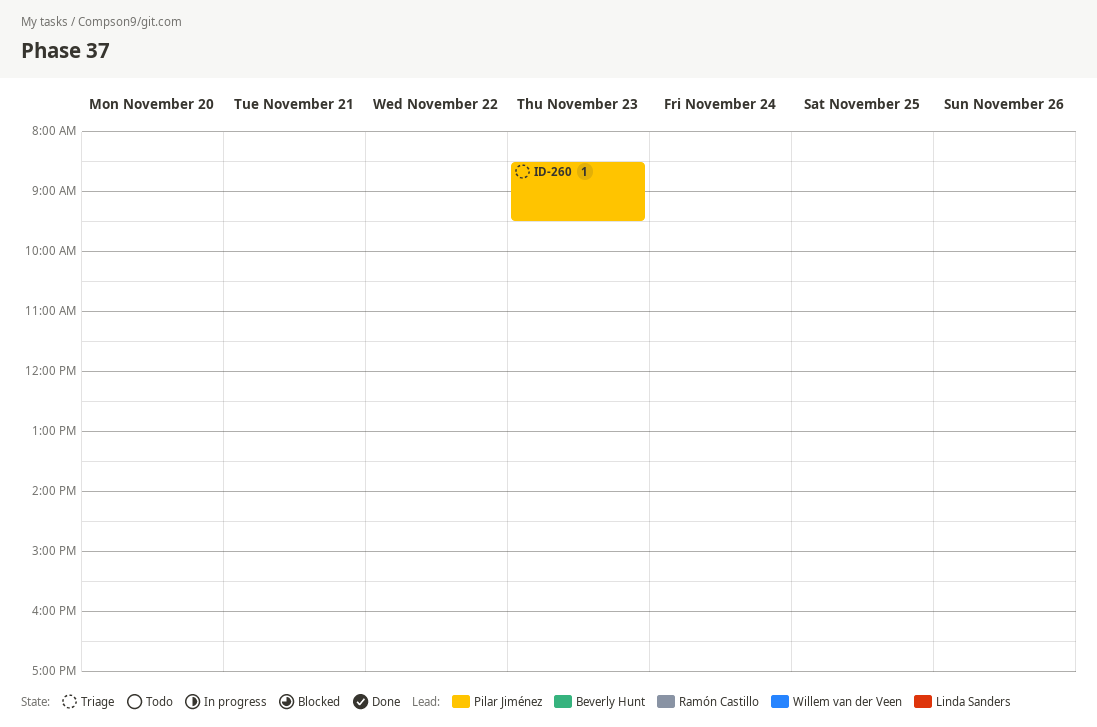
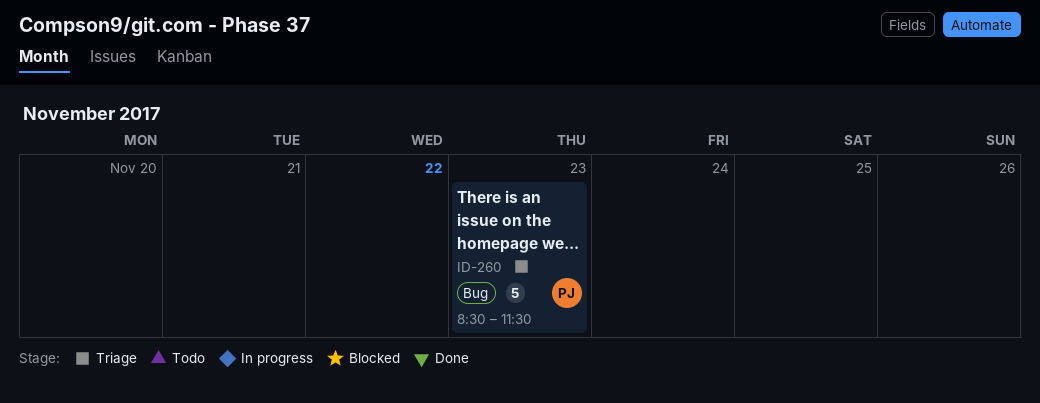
ID-260, estimate: 1 -> 5
ID-260, ends: 09:30 -> 11:30

